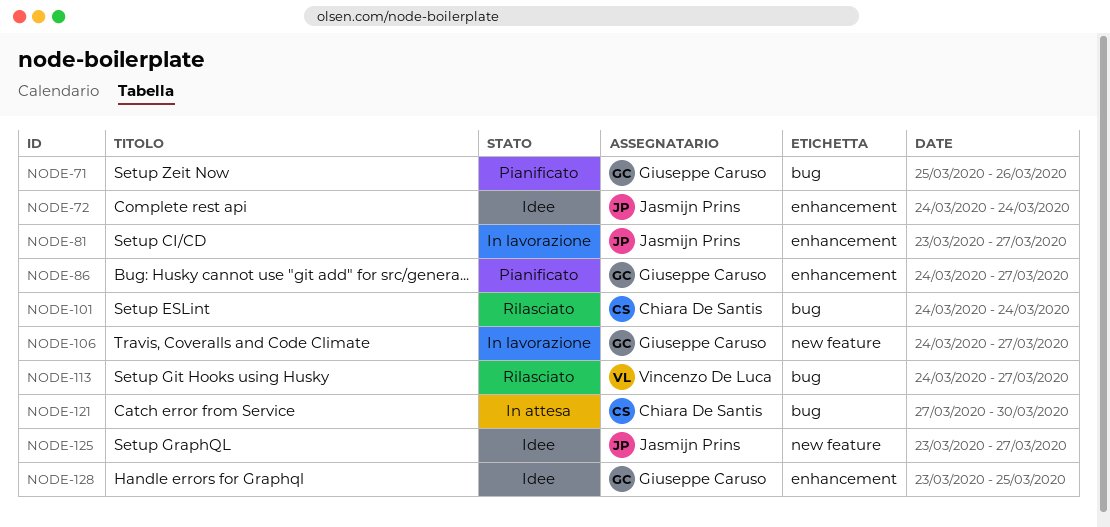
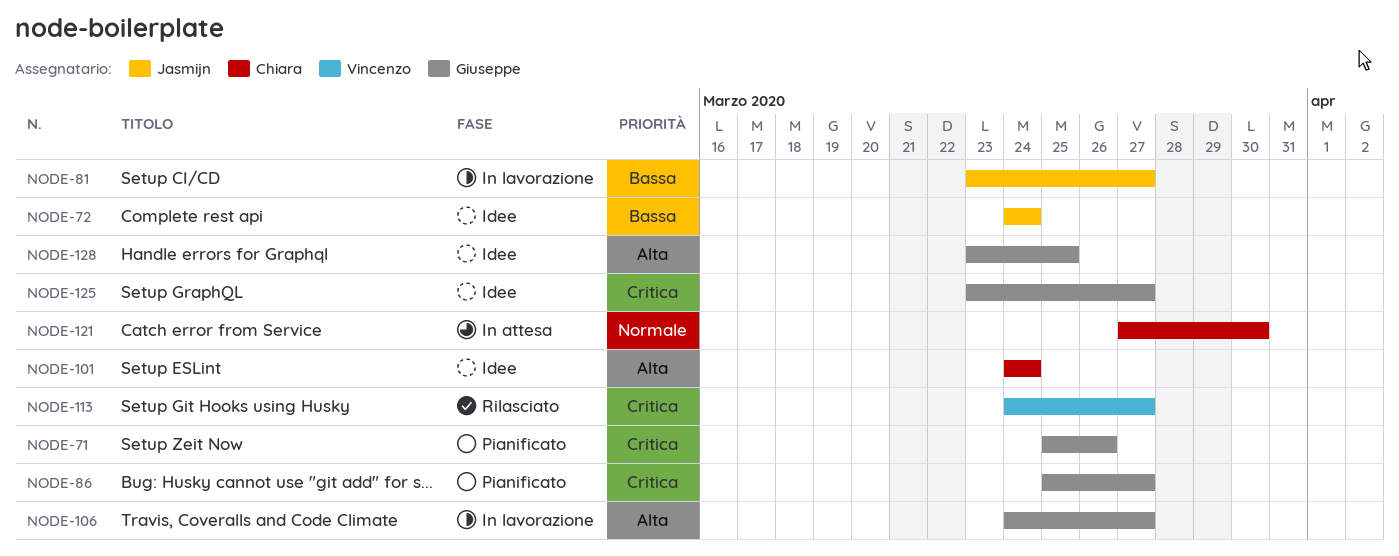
NODE-86, start: Mar 24 -> Mar 25
NODE-101, status: Rilasciato -> Idee
NODE-125, owner: Jasmijn Prins -> Giuseppe Caruso

